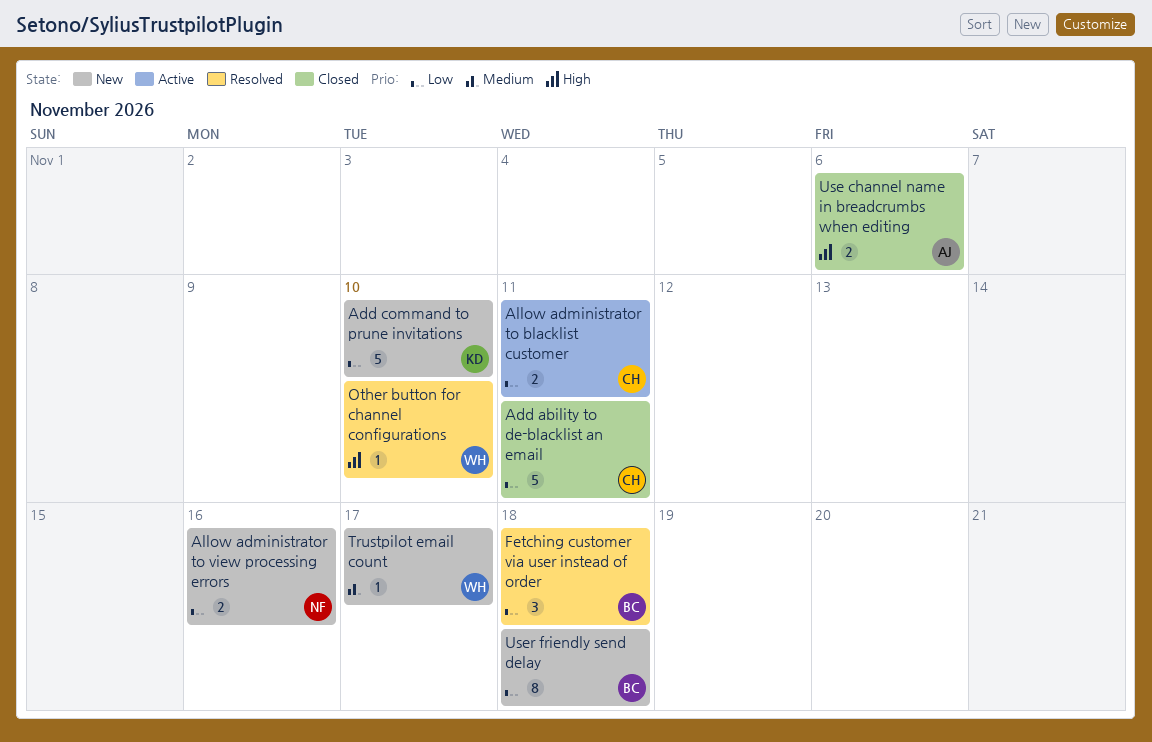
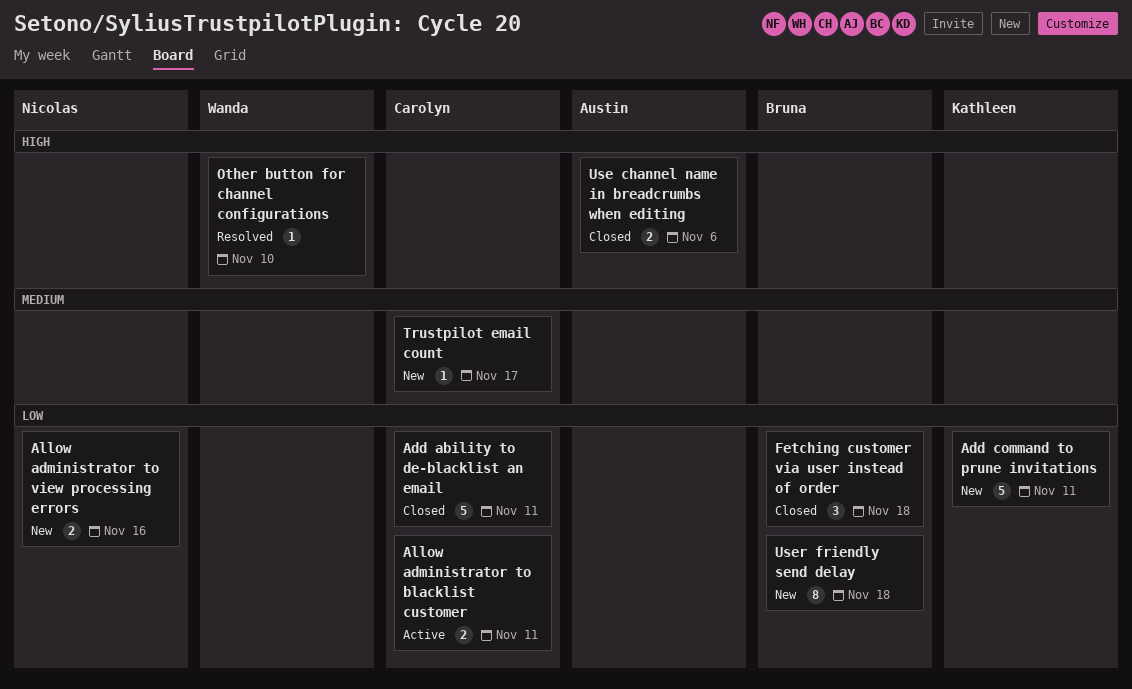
Add command to prune invitations, due: Nov 10 -> Nov 11
Fetching customer via user instead of order, status: Resolved -> Closed
Trustpilot email count, owner: Wanda -> Carolyn

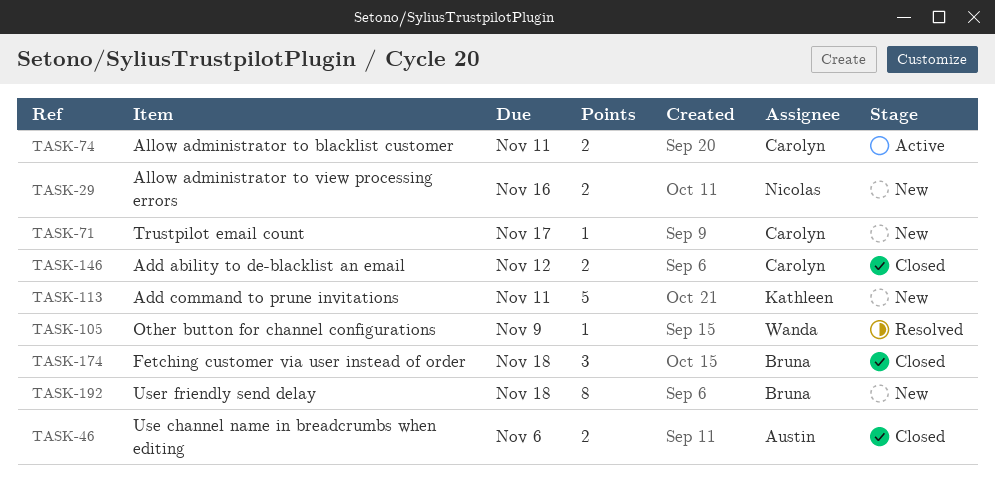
Add ability to de-blacklist an email, estimate: 5 -> 2
Add ability to de-blacklist an email, due: Nov 11 -> Nov 12
Other button for channel configurations, due: Nov 10 -> Nov 9

